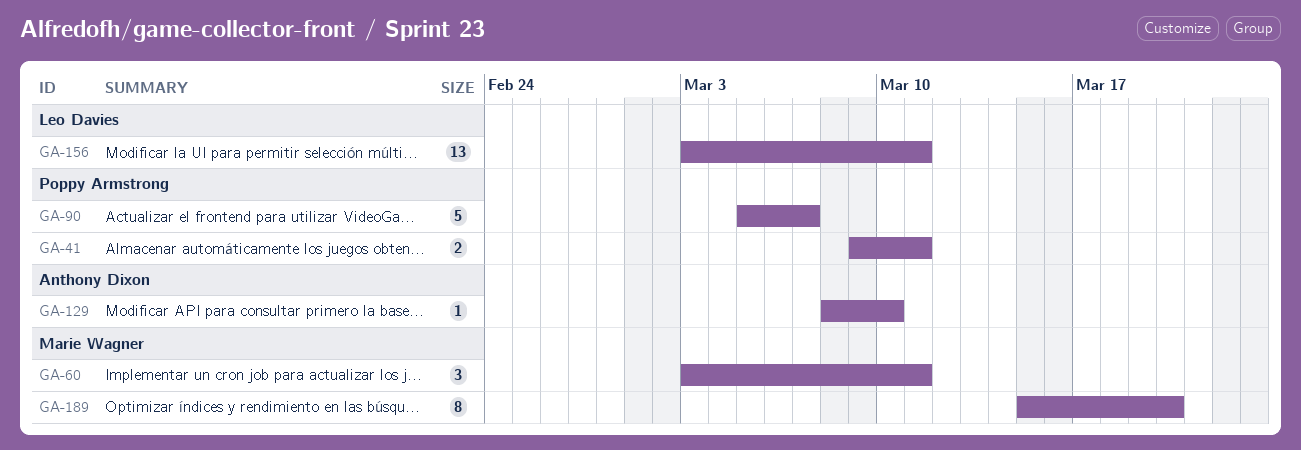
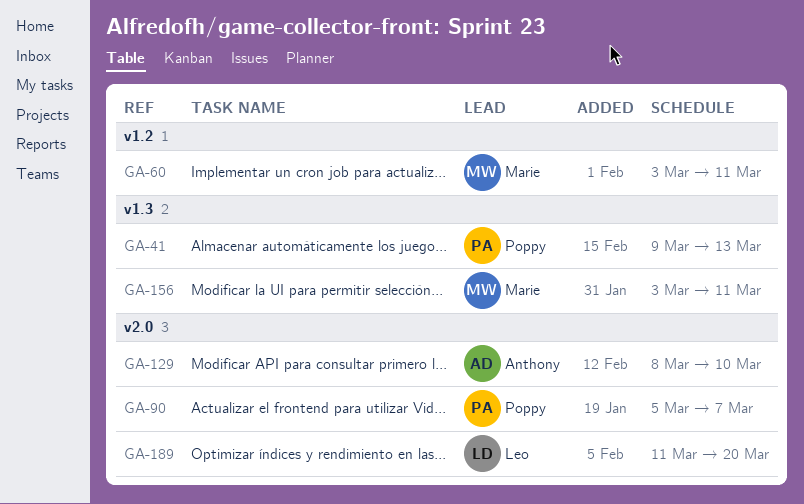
GA-41, due: Mar 11 -> Mar 13
GA-156, owner: Leo Davies -> Marie Wagner
GA-189, owner: Marie Wagner -> Leo Davies
GA-189, start: Mar 15 -> Mar 11

